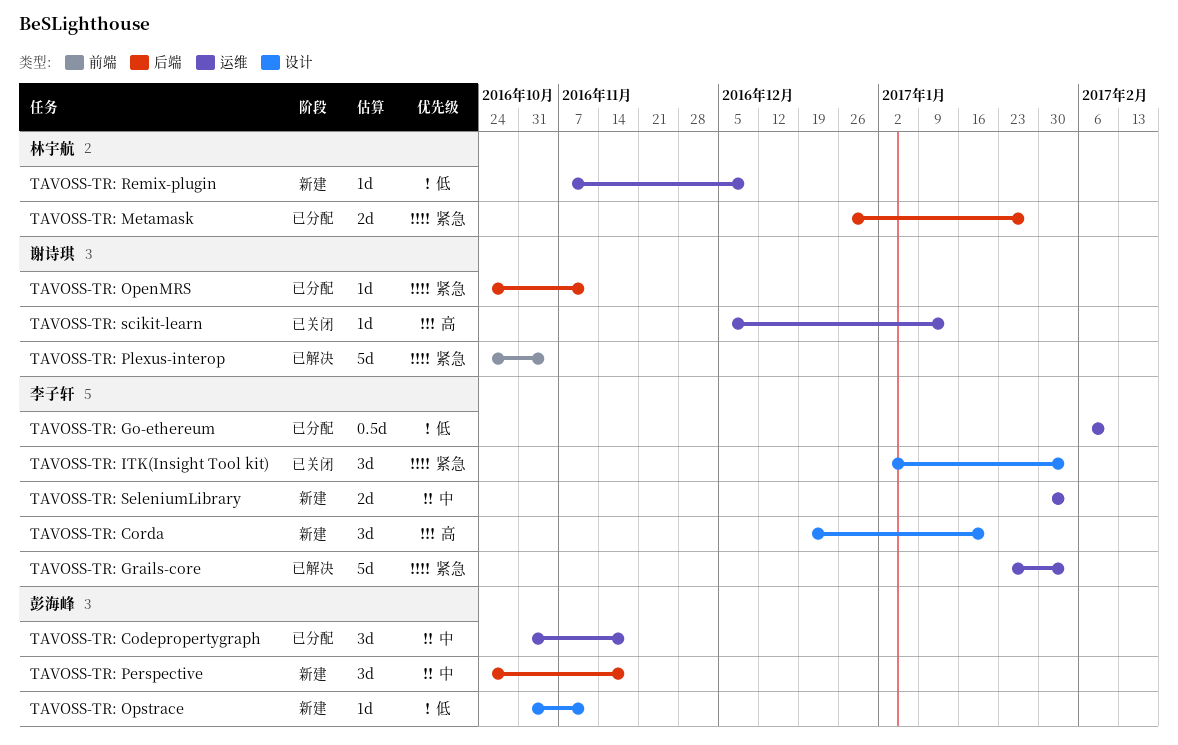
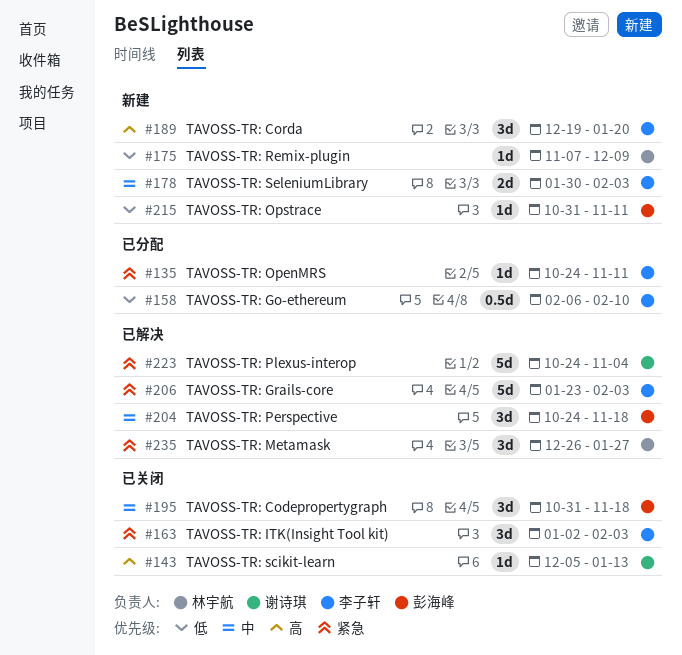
TAVOSS-TR: Codepropertygraph, status: 已分配 -> 已关闭
TAVOSS-TR: Metamask, status: 已分配 -> 已解决
TAVOSS-TR: Metamask, estimate: 2d -> 3d
TAVOSS-TR: OpenMRS, owner: 谢诗琪 -> 李子轩
TAVOSS-TR: Perspective, status: 新建 -> 已解决

